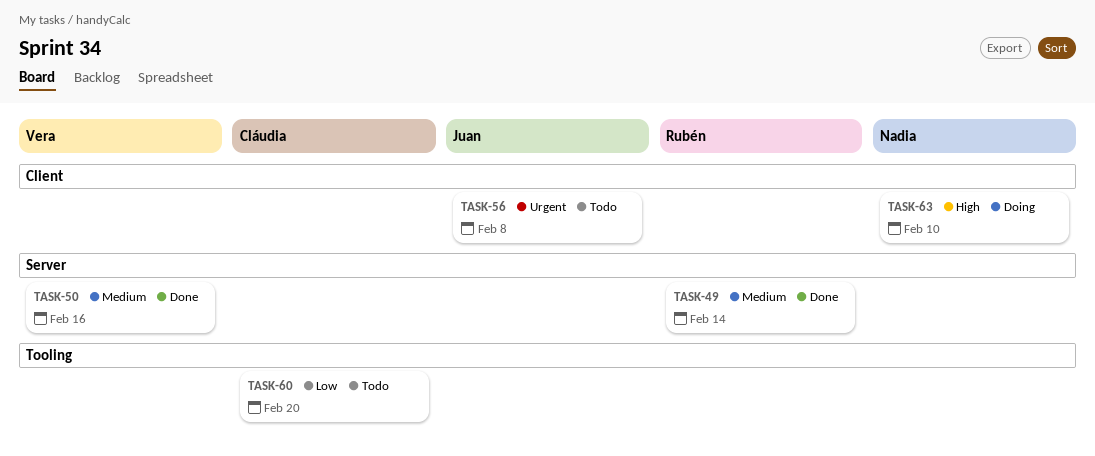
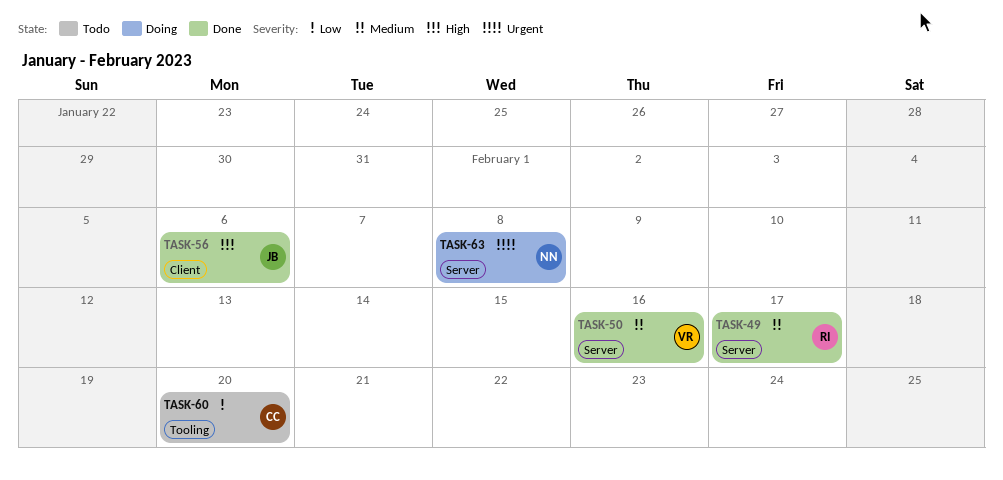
TASK-49, due: Feb 14 -> Feb 17
TASK-56, status: Todo -> Done
TASK-56, priority: Urgent -> High
TASK-56, due: Feb 8 -> Feb 6
TASK-63, priority: High -> Urgent
TASK-63, label: Client -> Server
TASK-63, due: Feb 10 -> Feb 8

